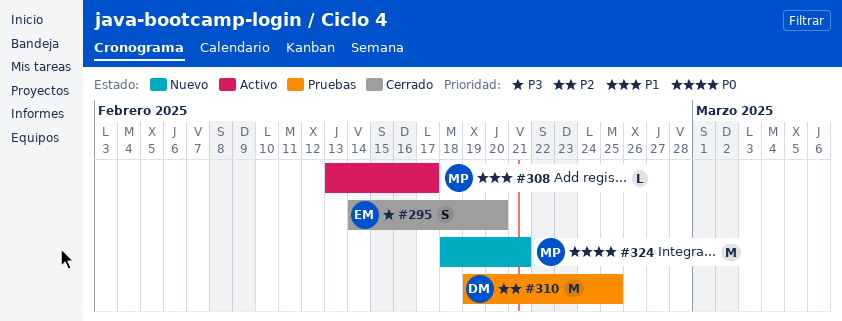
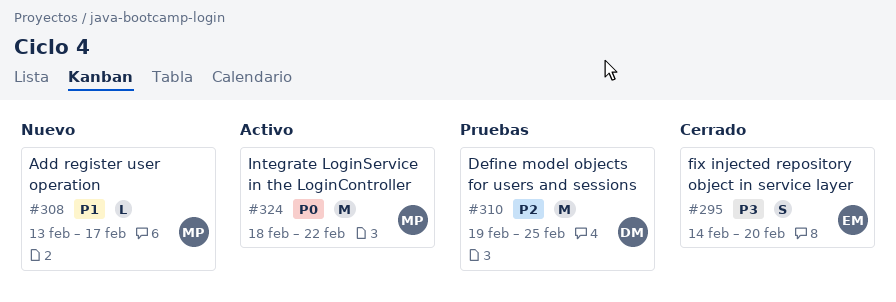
#308, status: Activo -> Nuevo
#324, status: Nuevo -> Activo
#324, due: Feb 21 -> Feb 22

